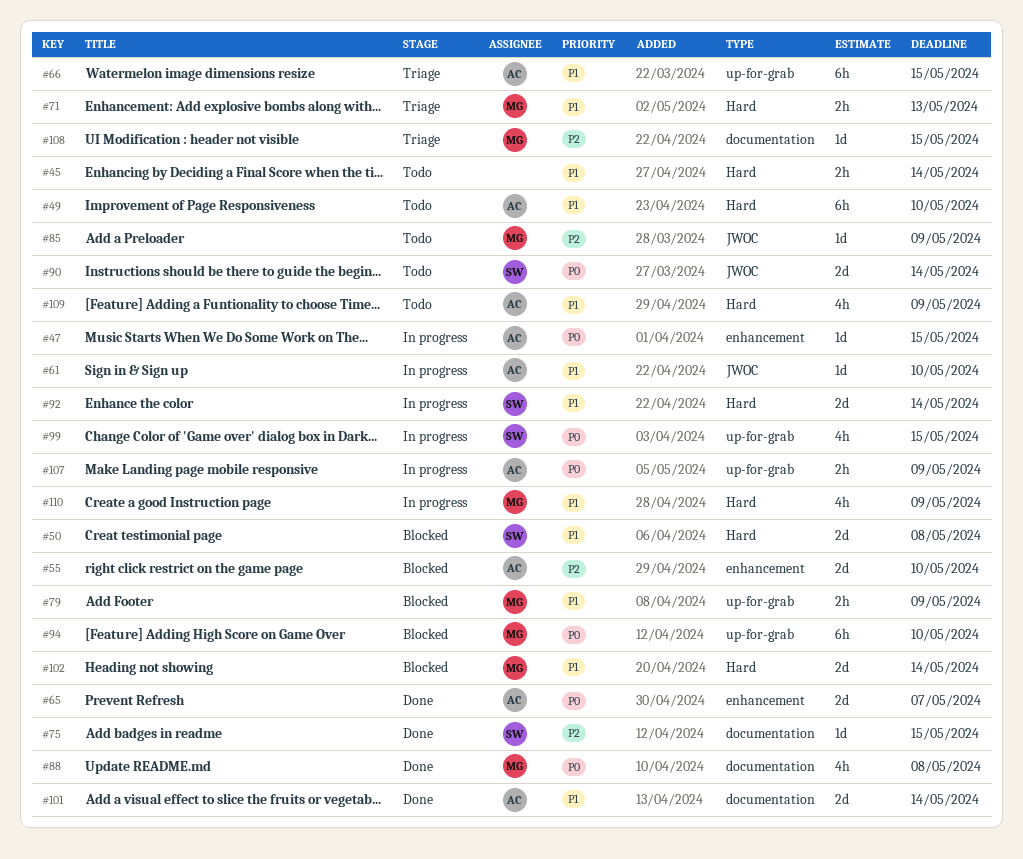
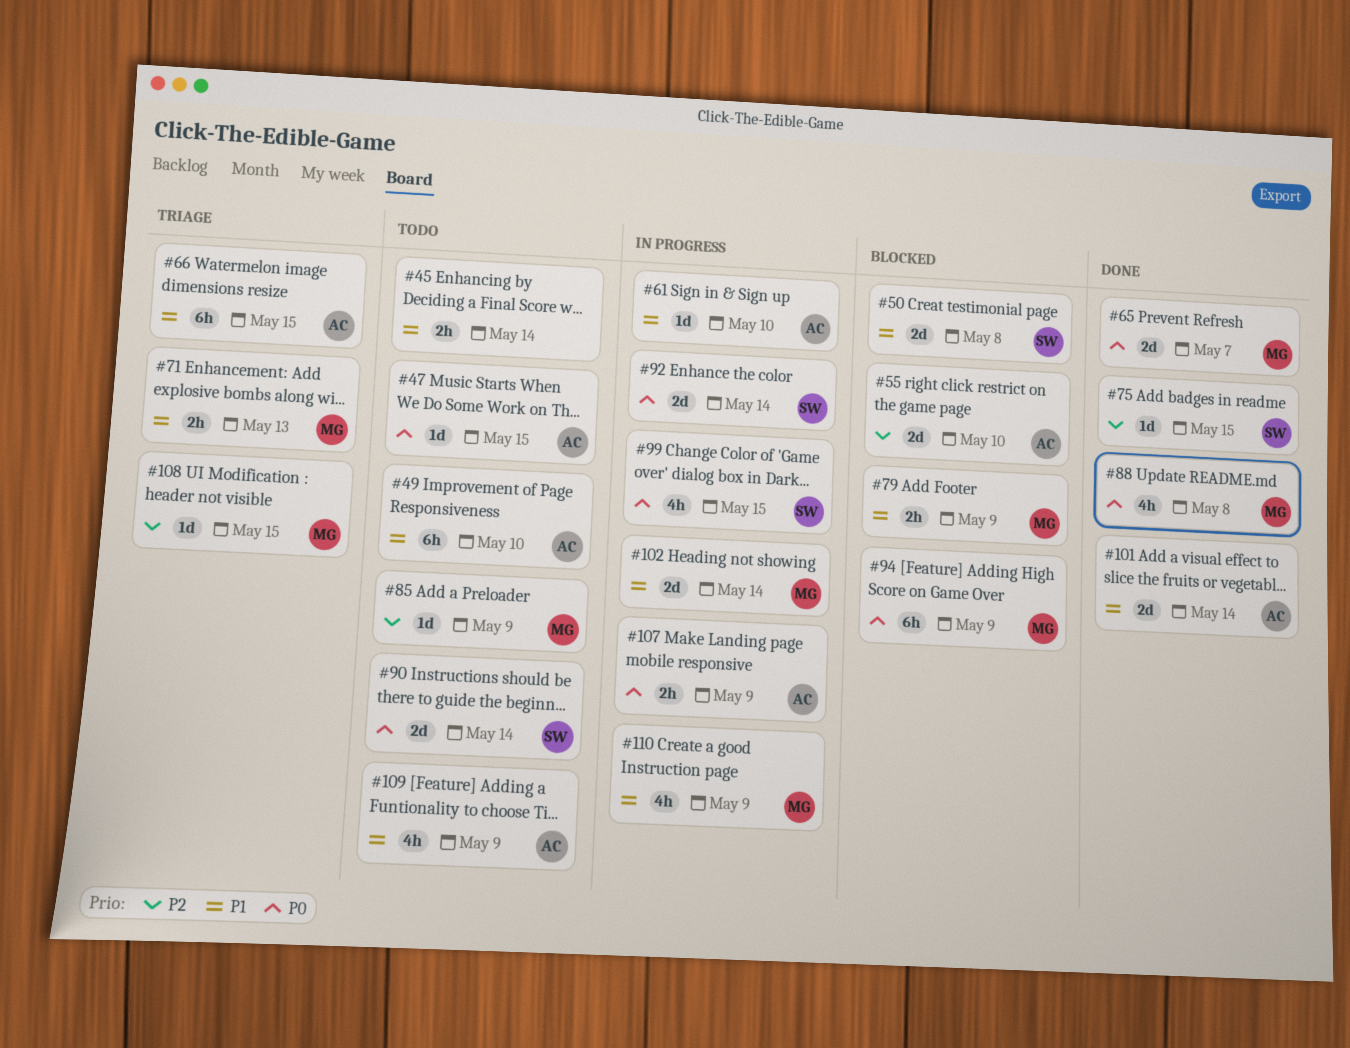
#47, status: In progress -> Todo
#65, owner: AC -> MG
#92, priority: P1 -> P0
#94, due: May 10 -> May 9
#102, status: Blocked -> In progress

